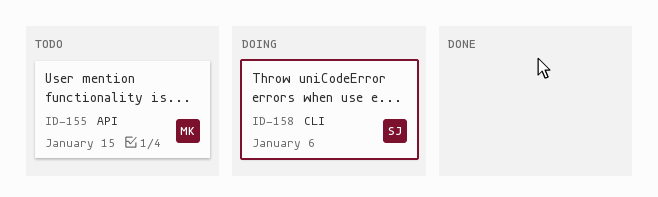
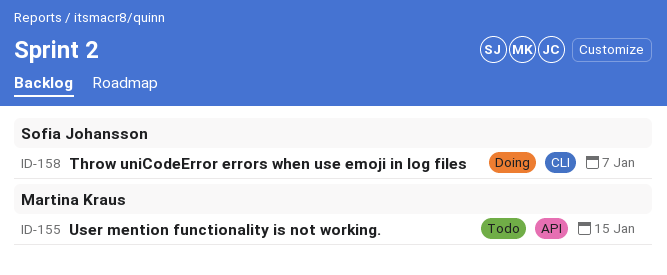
ID-158, due: Jan 6 -> Jan 7

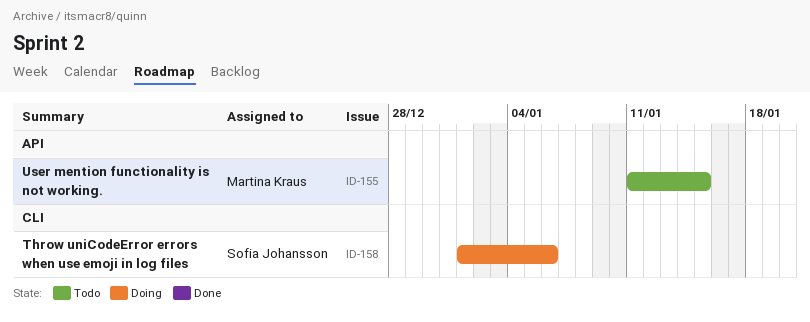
ID-158, due: Jan 7 -> Jan 6

